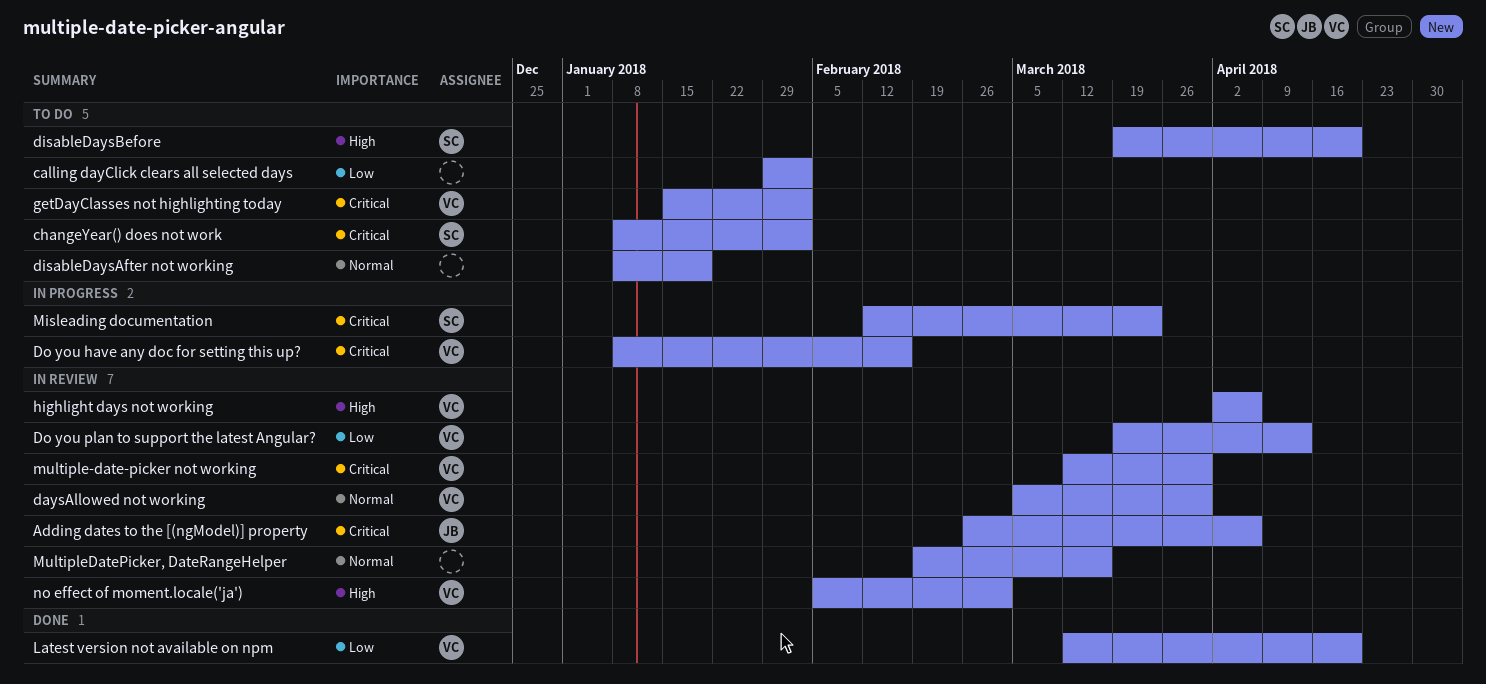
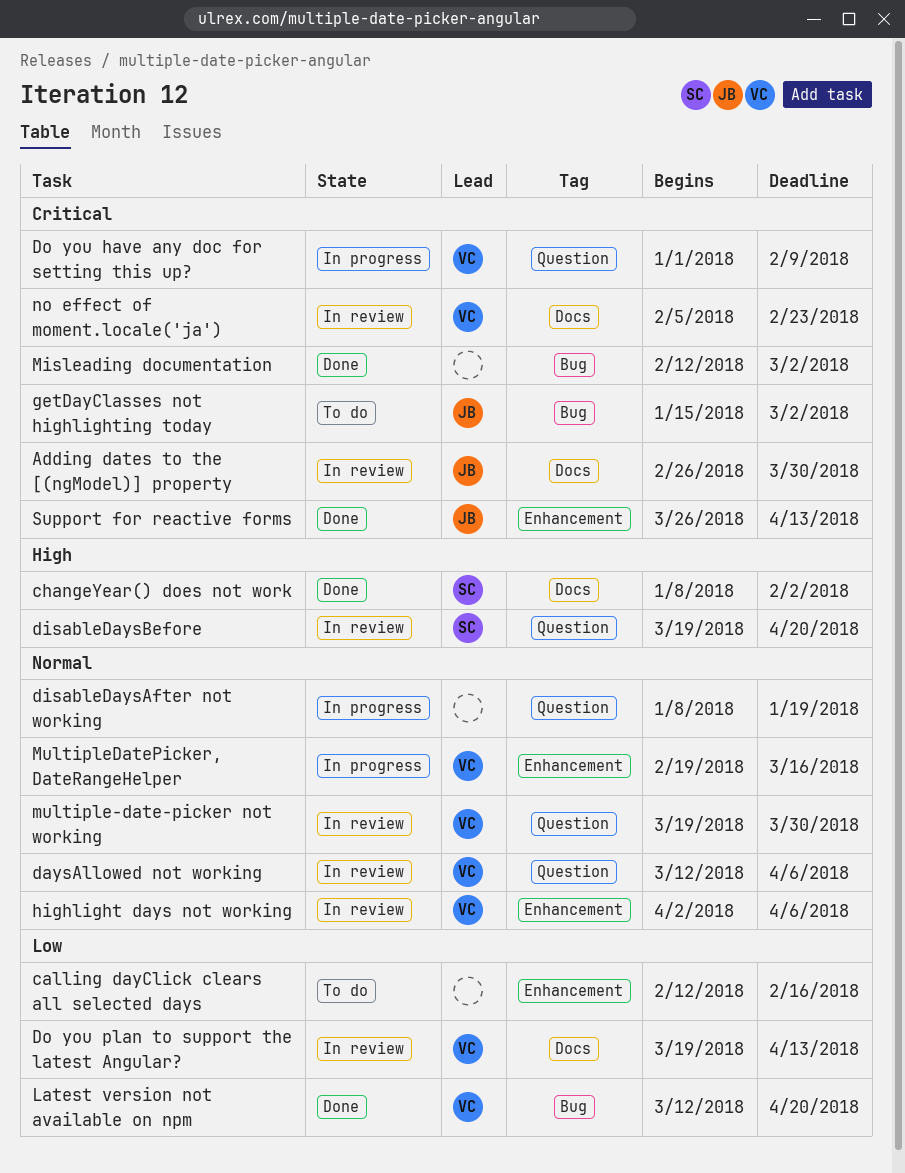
Adding dates to the [(ngModel)] property, due: Apr 6 -> Mar 30
calling dayClick clears all selected days, start: Jan 29 -> Feb 12
calling dayClick clears all selected days, due: Feb 2 -> Feb 16
changeYear() does not work, status: To do -> Done
changeYear() does not work, priority: Critical -> High
daysAllowed not working, start: Mar 5 -> Mar 12
daysAllowed not working, due: Mar 30 -> Apr 6
disableDaysAfter not working, status: To do -> In progress
disableDaysBefore, status: To do -> In review
Do you have any doc for setting this up?, start: Jan 8 -> Jan 1
Do you have any doc for setting this up?, due: Feb 16 -> Feb 9
getDayClasses not highlighting today, owner: VC -> JB
getDayClasses not highlighting today, due: Feb 2 -> Mar 2
highlight days not working, priority: High -> Normal
Misleading documentation, status: In progress -> Done
Misleading documentation, owner: SC -> none
Misleading documentation, due: Mar 23 -> Mar 2
multiple-date-picker not working, priority: Critical -> Normal
multiple-date-picker not working, start: Mar 12 -> Mar 19
MultipleDatePicker, DateRangeHelper, status: In review -> In progress
MultipleDatePicker, DateRangeHelper, owner: none -> VC
no effect of moment.locale('ja'), priority: High -> Critical
no effect of moment.locale('ja'), due: Mar 2 -> Feb 23
Support for reactive forms: none -> present

